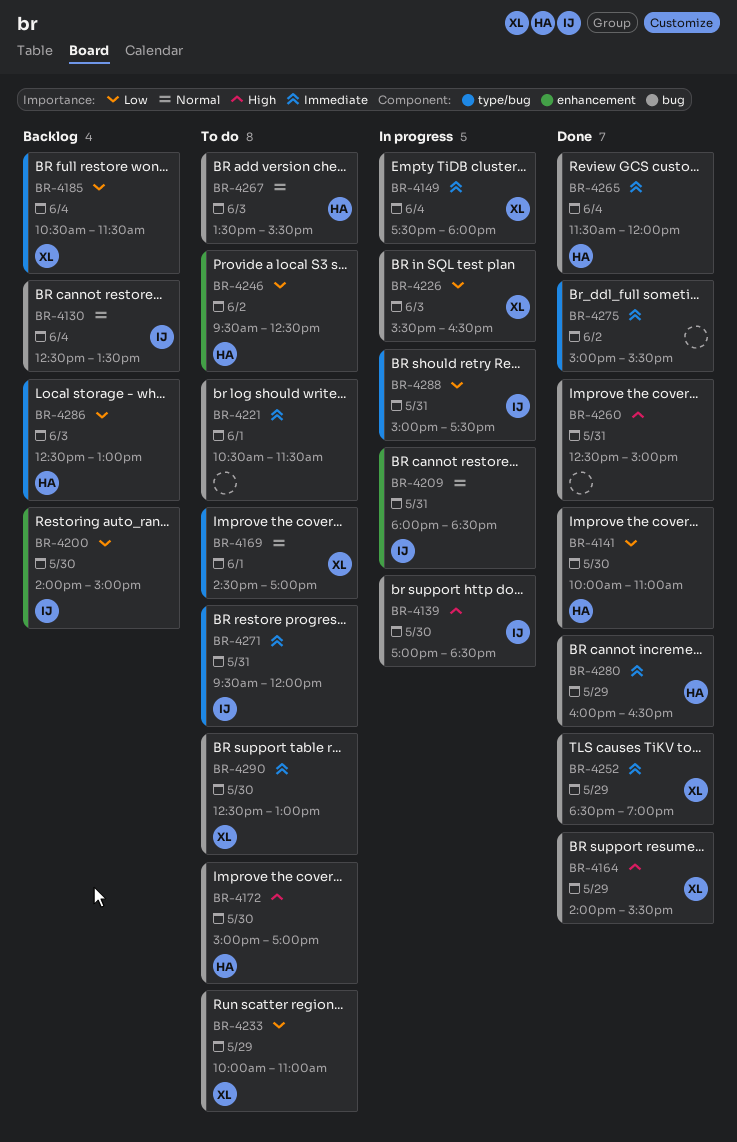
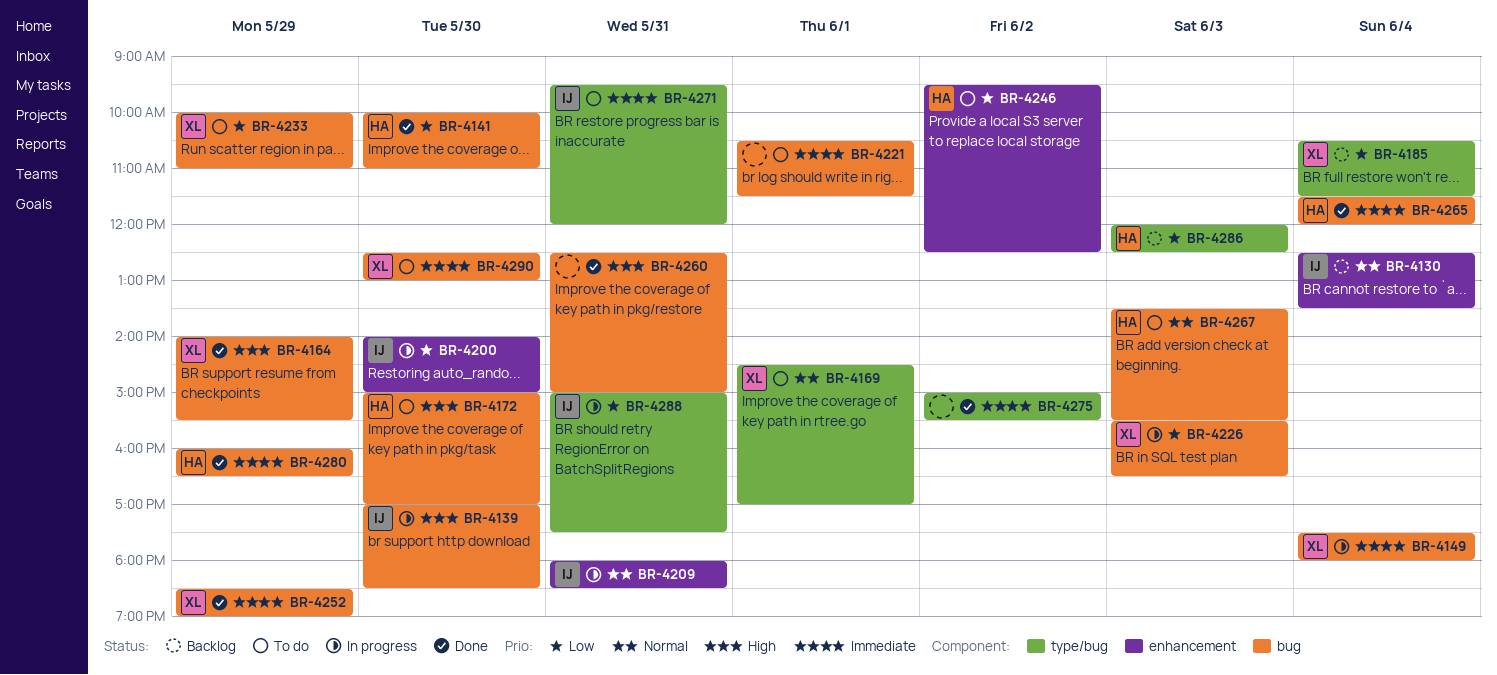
BR-4130, label: bug -> enhancement
BR-4200, status: Backlog -> In progress
BR-4286, begins: 12:30 -> 12:00
BR-4286, ends: 13:00 -> 12:30

